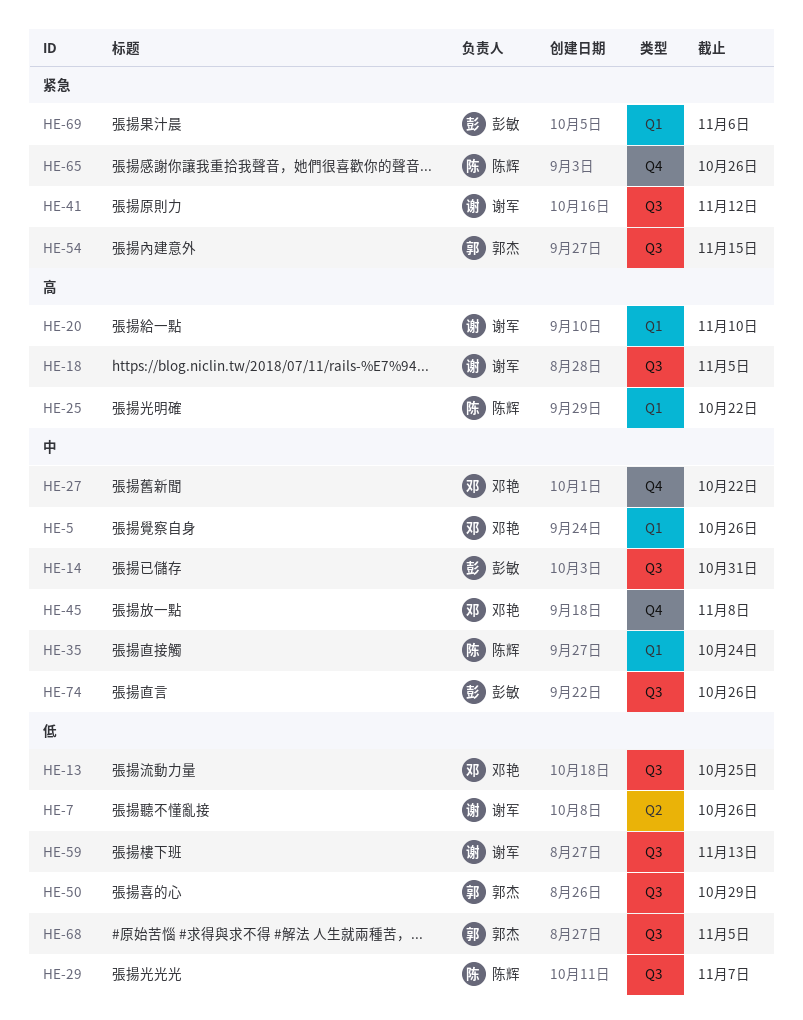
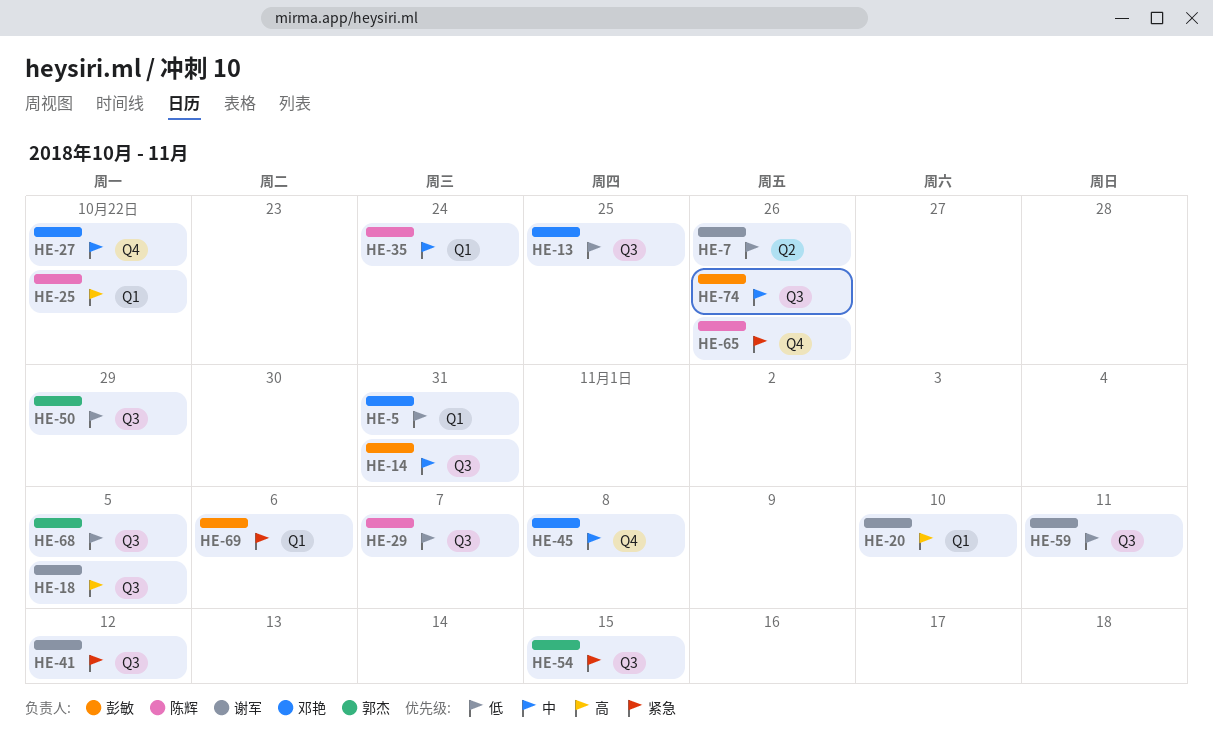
HE-5, priority: 中 -> 低
HE-5, due: Oct 26 -> Oct 31
HE-59, due: Nov 13 -> Nov 11

